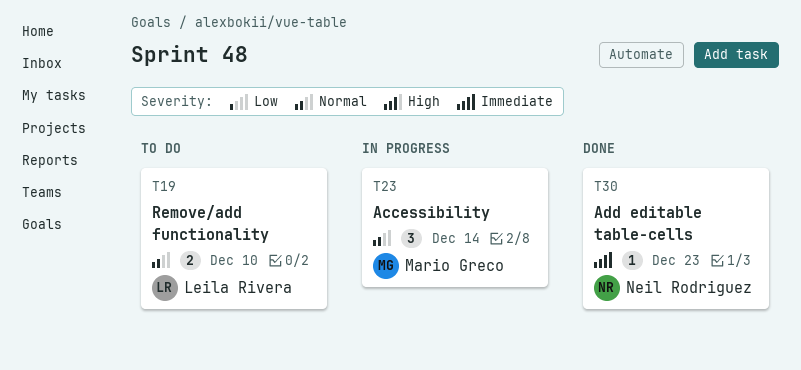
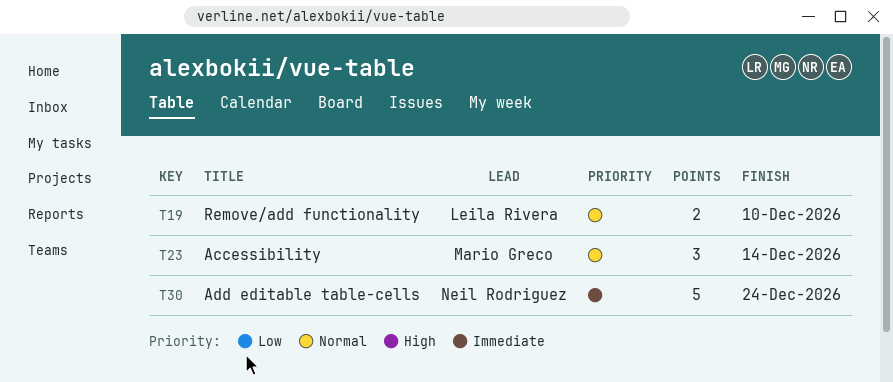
T30, estimate: 1 -> 5
T30, due: Dec 23 -> Dec 24

